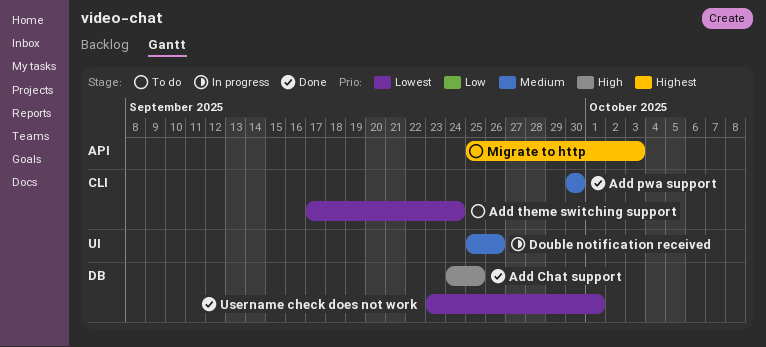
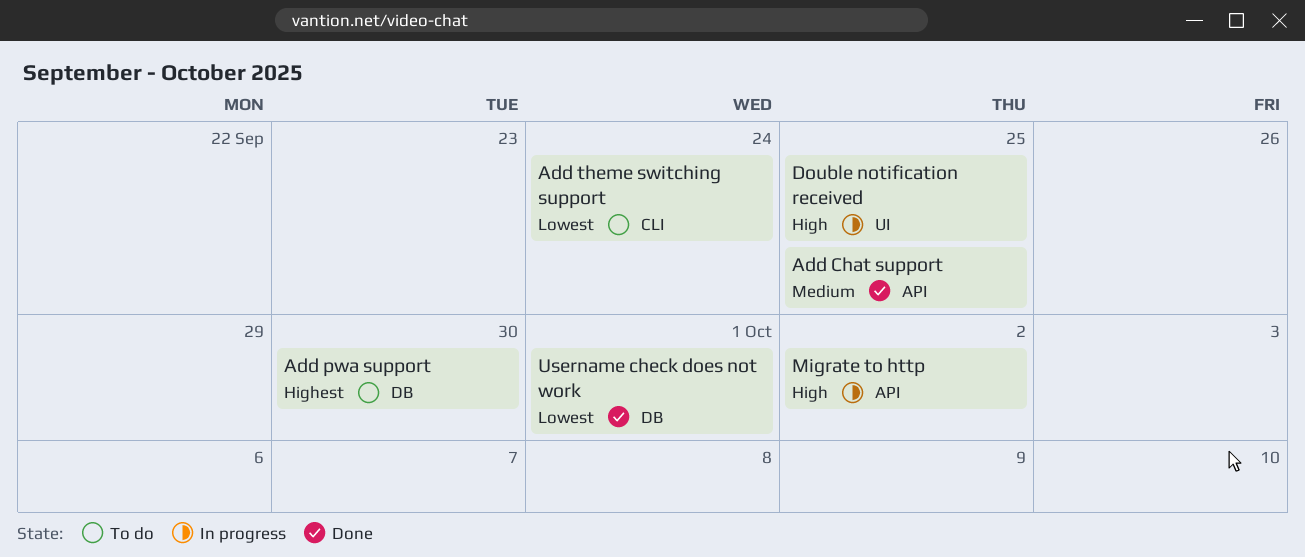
Add Chat support, priority: High -> Medium
Add Chat support, label: DB -> API
Add pwa support, status: Done -> To do
Add pwa support, priority: Medium -> Highest
Add pwa support, label: CLI -> DB
Double notification received, priority: Medium -> High
Double notification received, due: Sep 26 -> Sep 25
Migrate to http, status: To do -> In progress
Migrate to http, priority: Highest -> High
Migrate to http, due: Oct 3 -> Oct 2

